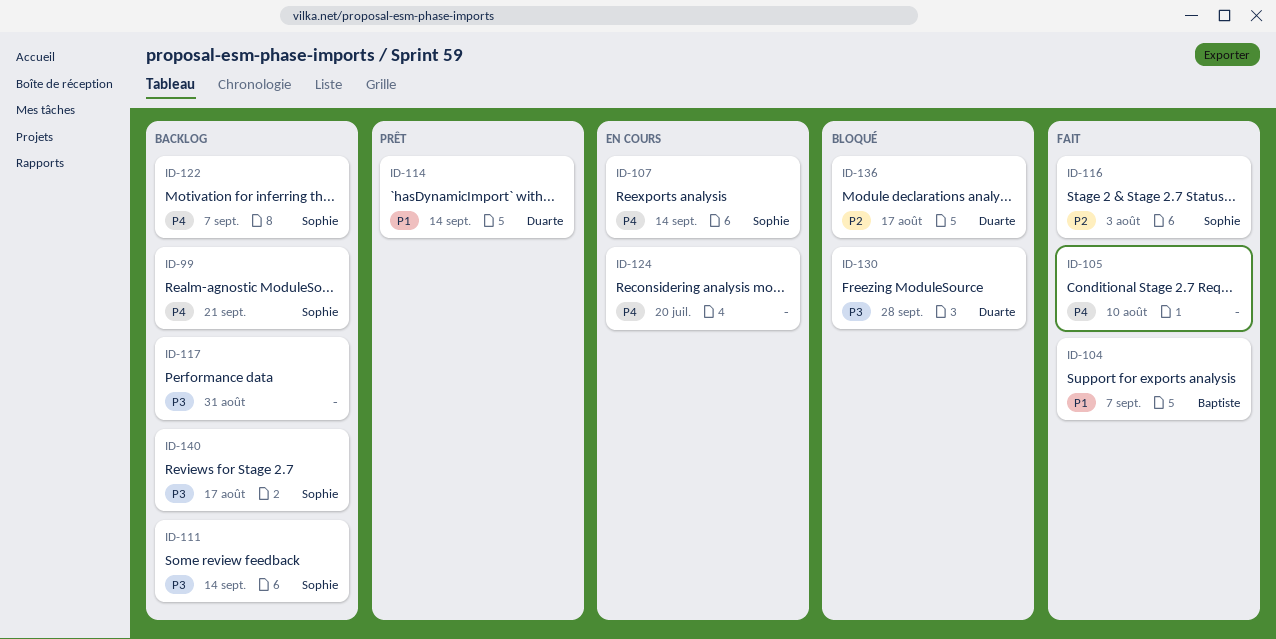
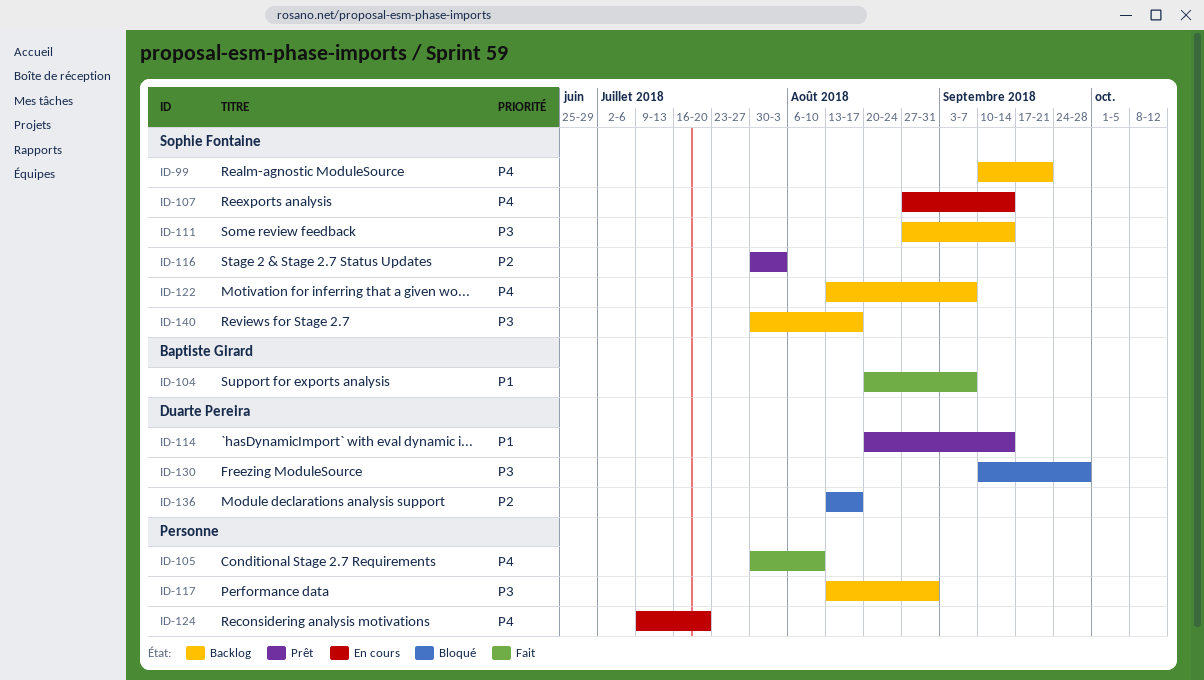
ID-116, status: Fait -> Prêt

